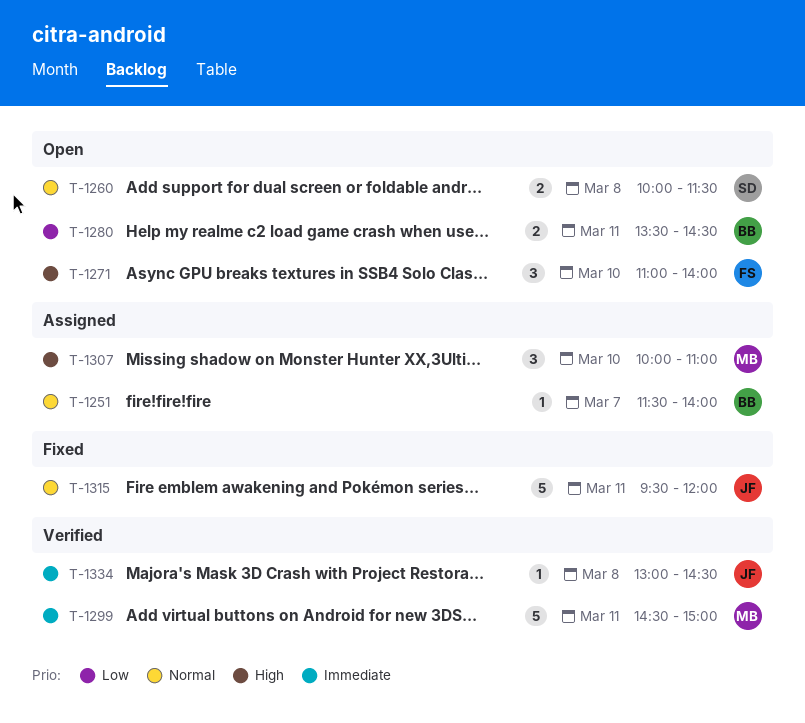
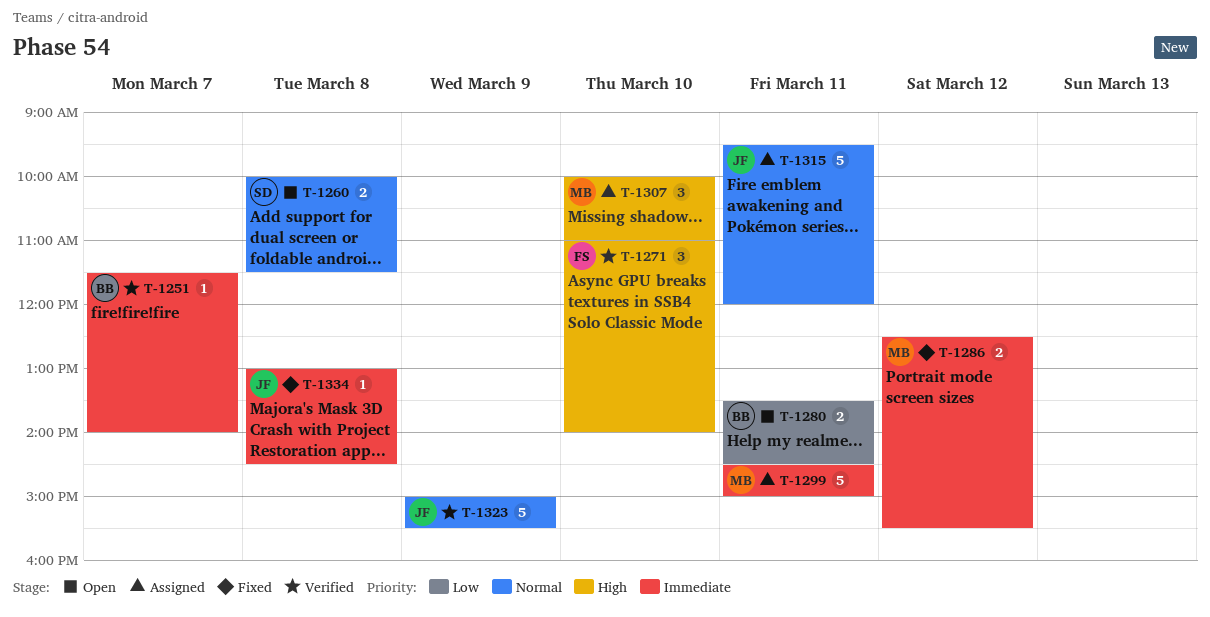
T-1251, status: Assigned -> Verified
T-1251, priority: Normal -> Immediate
T-1271, status: Open -> Verified
T-1286: none -> present
T-1299, status: Verified -> Assigned
T-1315, status: Fixed -> Assigned
T-1323: none -> present
T-1334, status: Verified -> Fixed

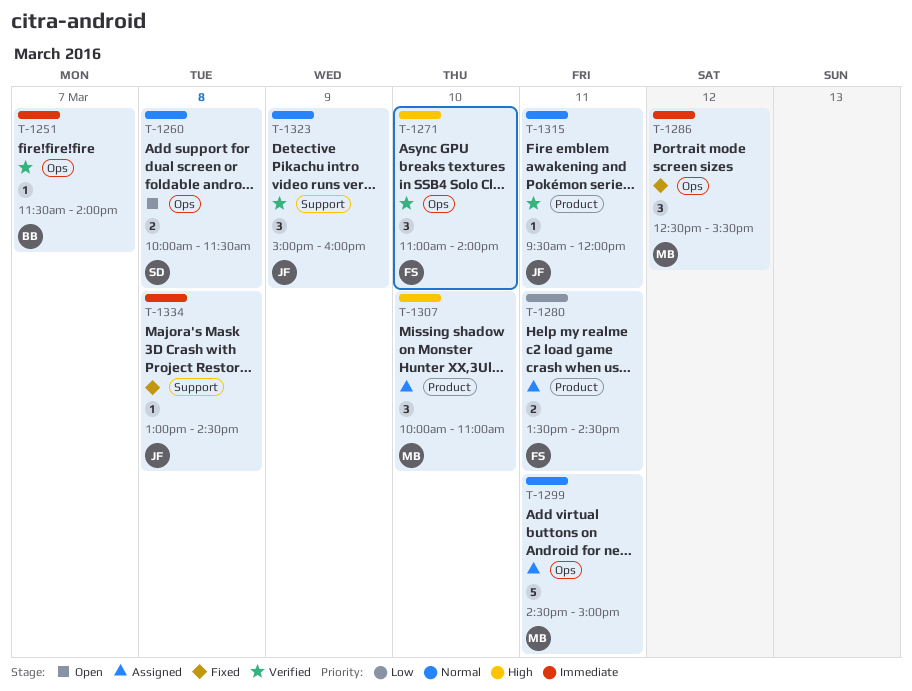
T-1280, status: Open -> Assigned
T-1280, owner: BB -> FS
T-1286, estimate: 2 -> 3
T-1299, priority: Immediate -> Normal
T-1315, status: Assigned -> Verified
T-1315, estimate: 5 -> 1
T-1323, estimate: 5 -> 3
T-1323, ends: 15:30 -> 16:00

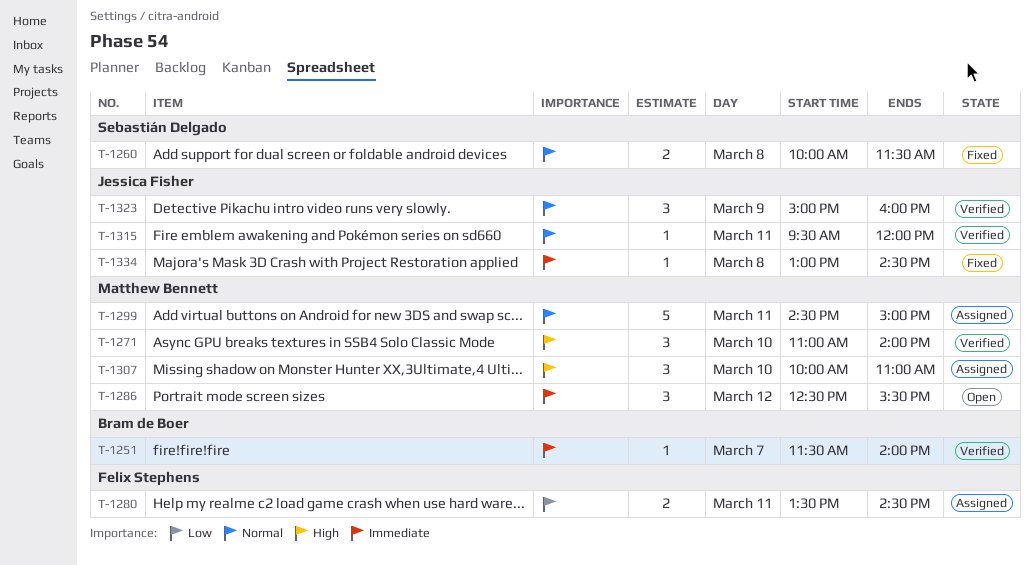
T-1260, status: Open -> Fixed
T-1271, owner: Felix Stephens -> Matthew Bennett
T-1286, status: Fixed -> Open

